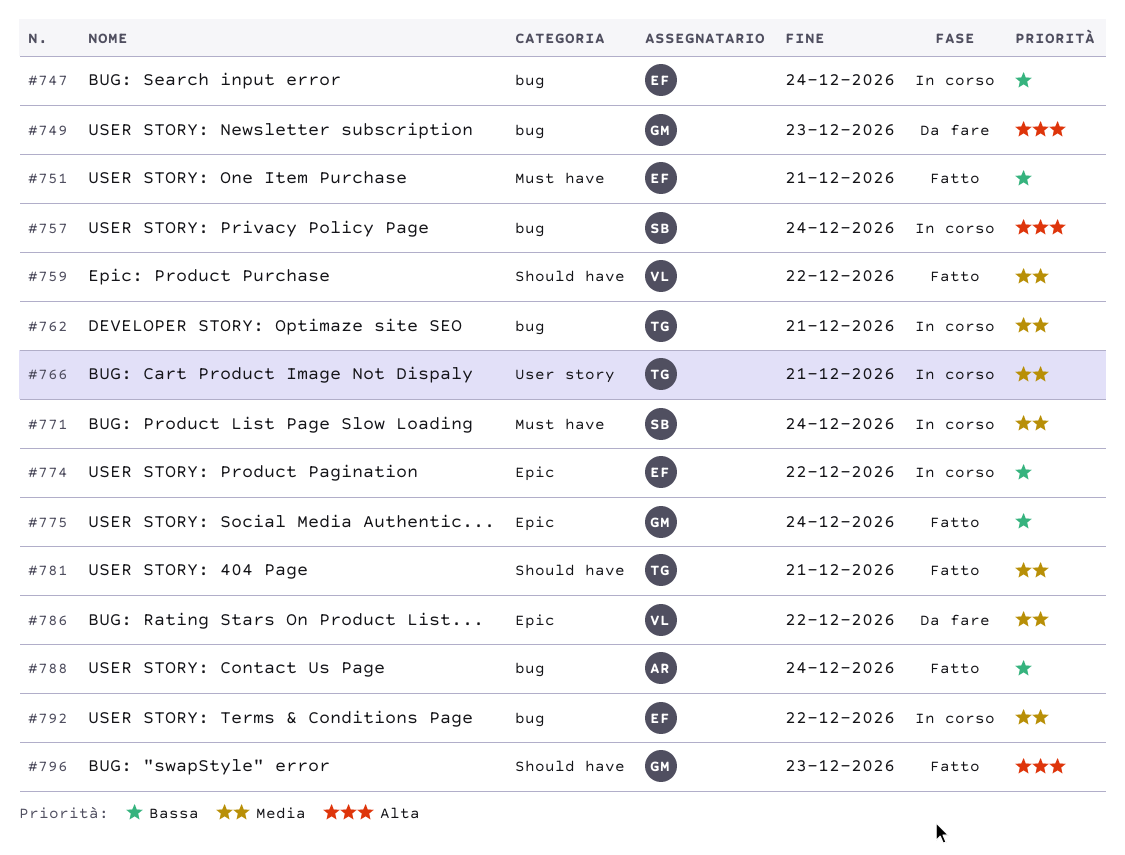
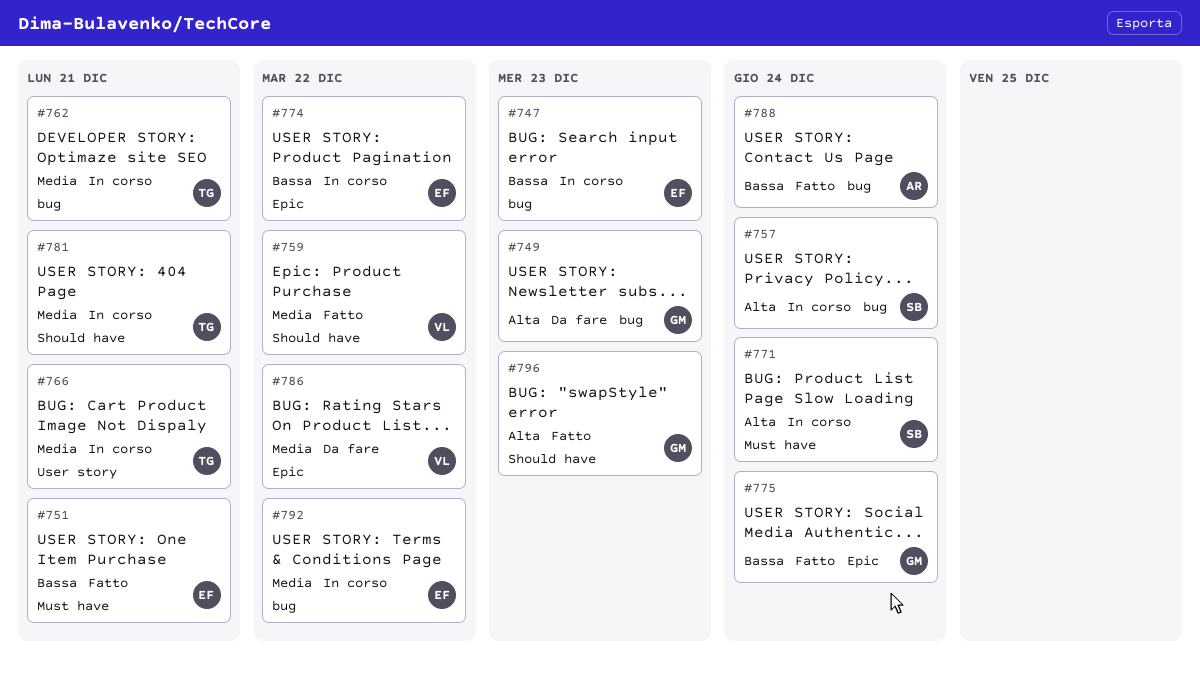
#747, due: Dec 24 -> Dec 23
#771, priority: Media -> Alta
#781, status: Fatto -> In corso

